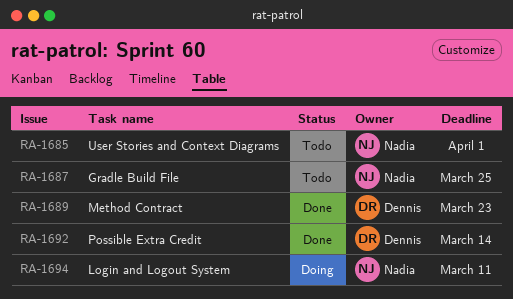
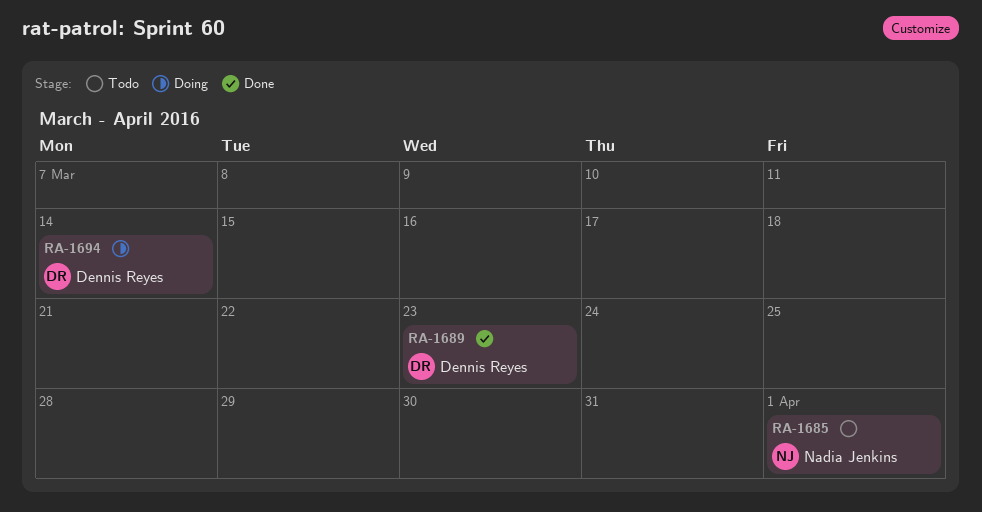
RA-1687: present -> none
RA-1692: present -> none
RA-1694, owner: Nadia Jenkins -> Dennis Reyes
RA-1694, due: Mar 11 -> Mar 14

